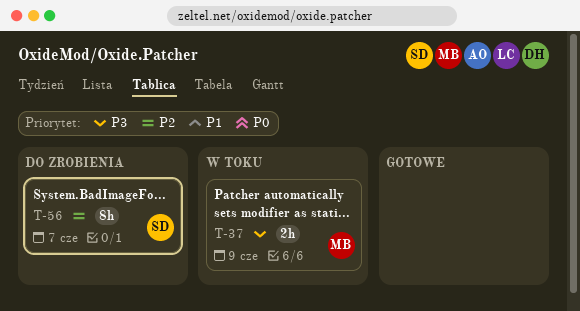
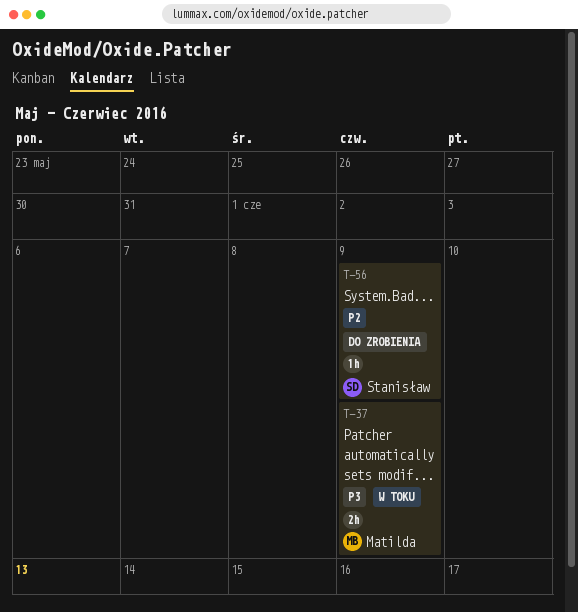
T-56, estimate: 8h -> 1h
T-56, due: Jun 7 -> Jun 9

